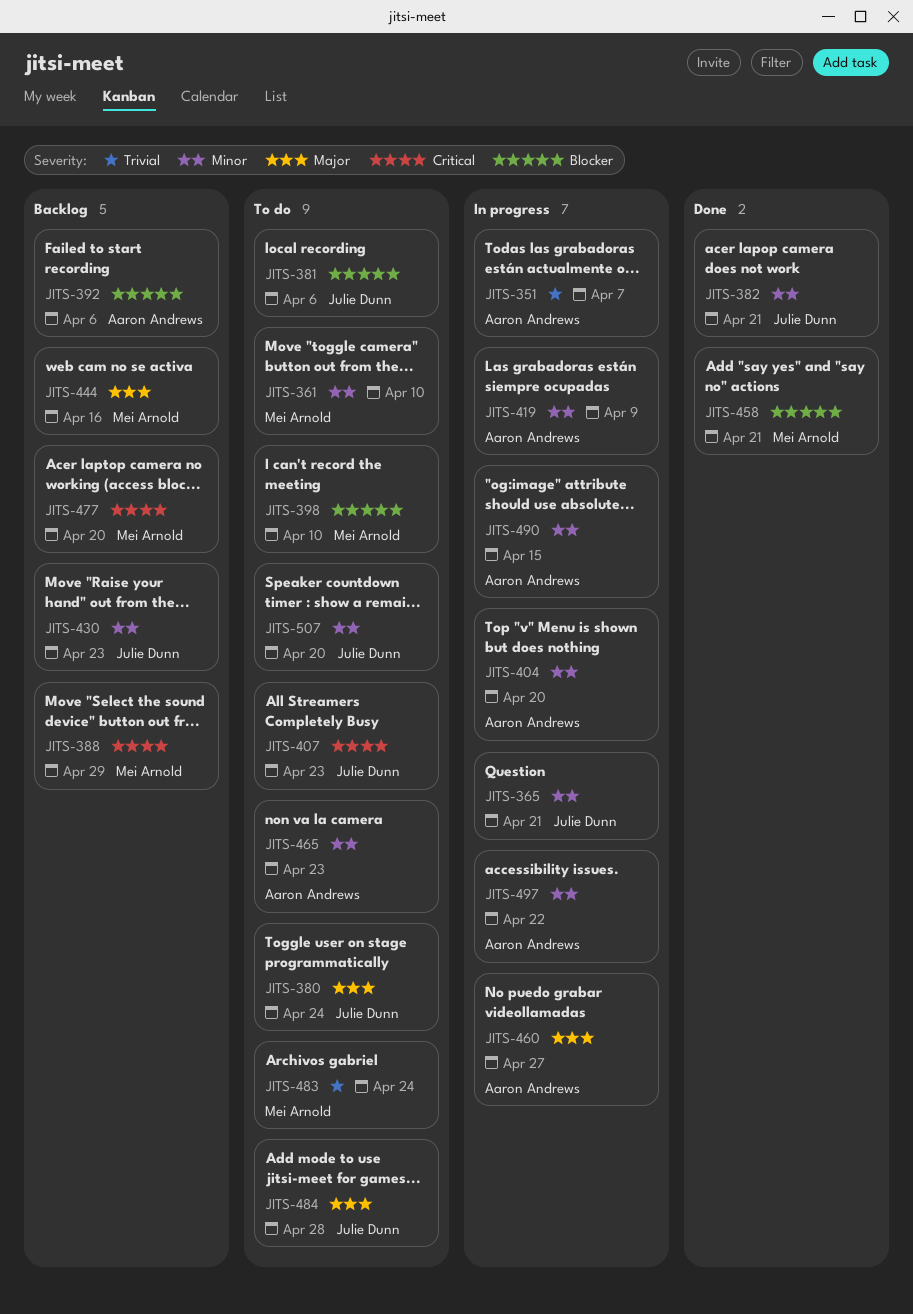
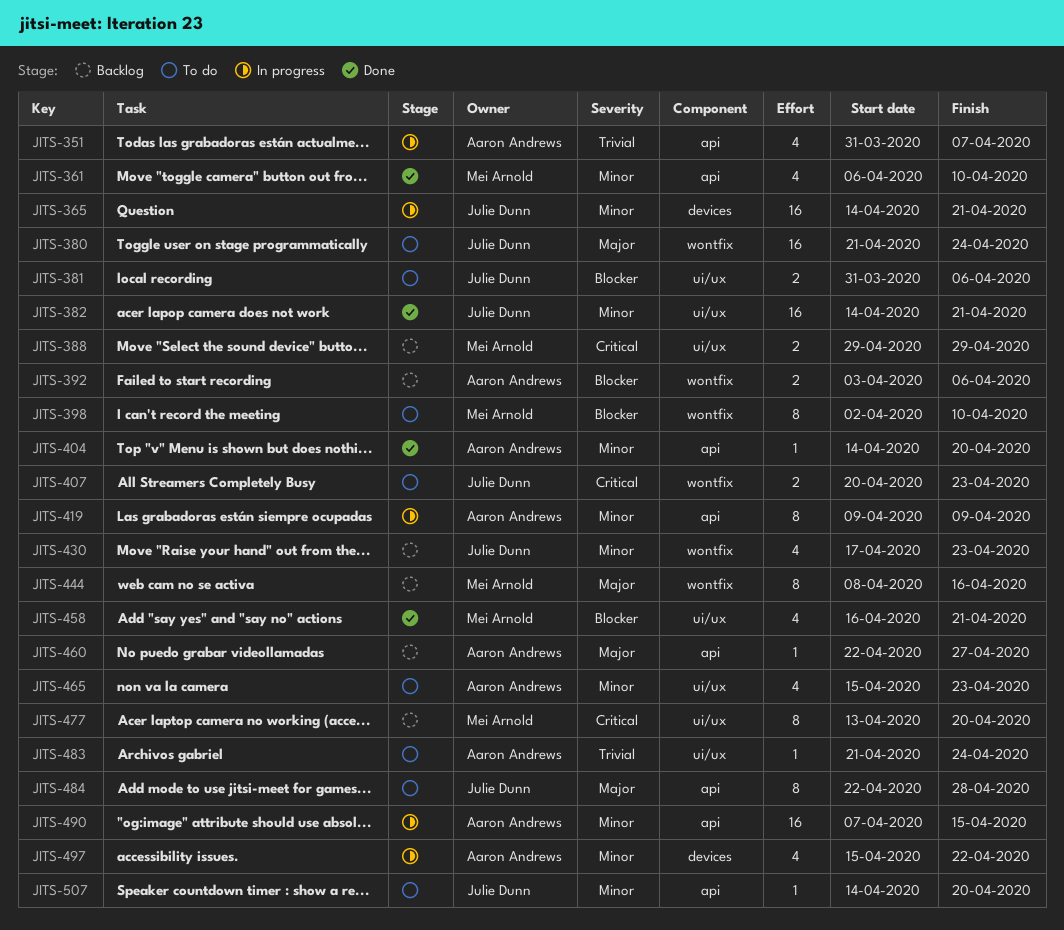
JITS-361, status: To do -> Done
JITS-404, status: In progress -> Done
JITS-460, status: In progress -> Backlog
JITS-483, owner: Mei Arnold -> Aaron Andrews

